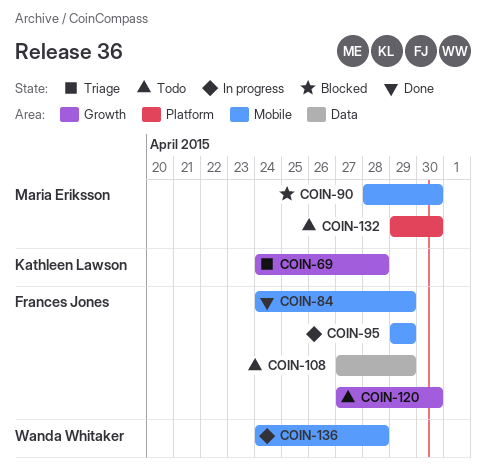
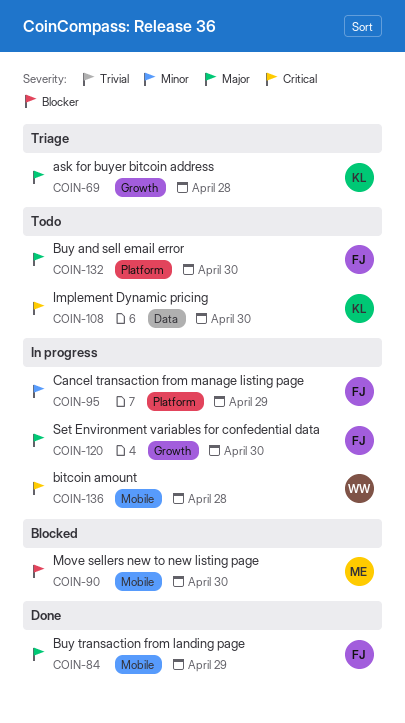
COIN-95, label: Mobile -> Platform
COIN-108, owner: Frances Jones -> Kathleen Lawson
COIN-108, due: Apr 29 -> Apr 30
COIN-120, status: Todo -> In progress
COIN-132, owner: Maria Eriksson -> Frances Jones

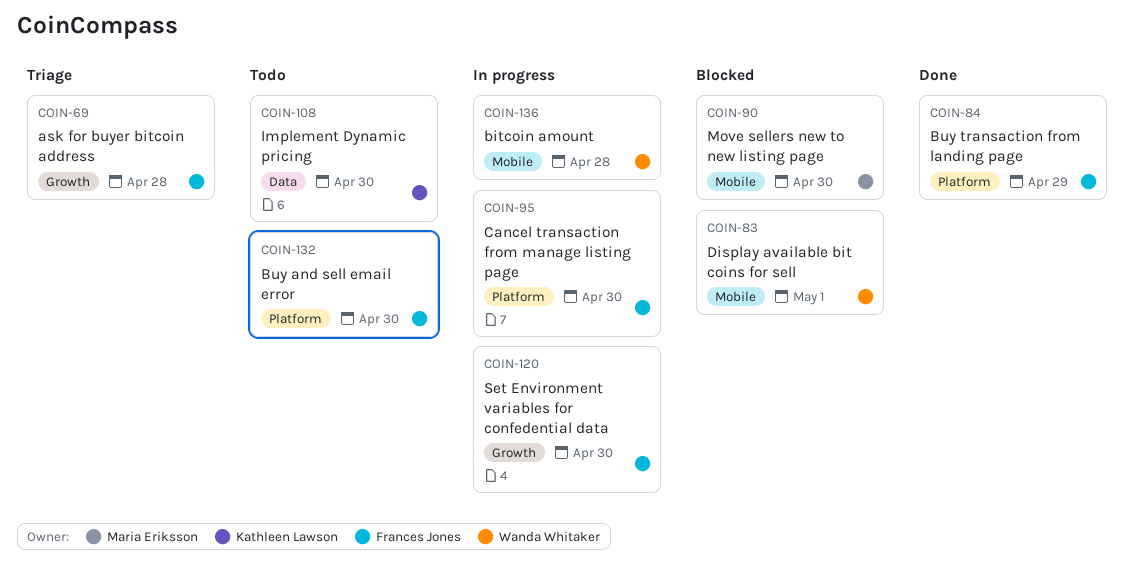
COIN-69, owner: Kathleen Lawson -> Frances Jones
COIN-83: none -> present
COIN-84, label: Mobile -> Platform
COIN-95, due: Apr 29 -> Apr 30

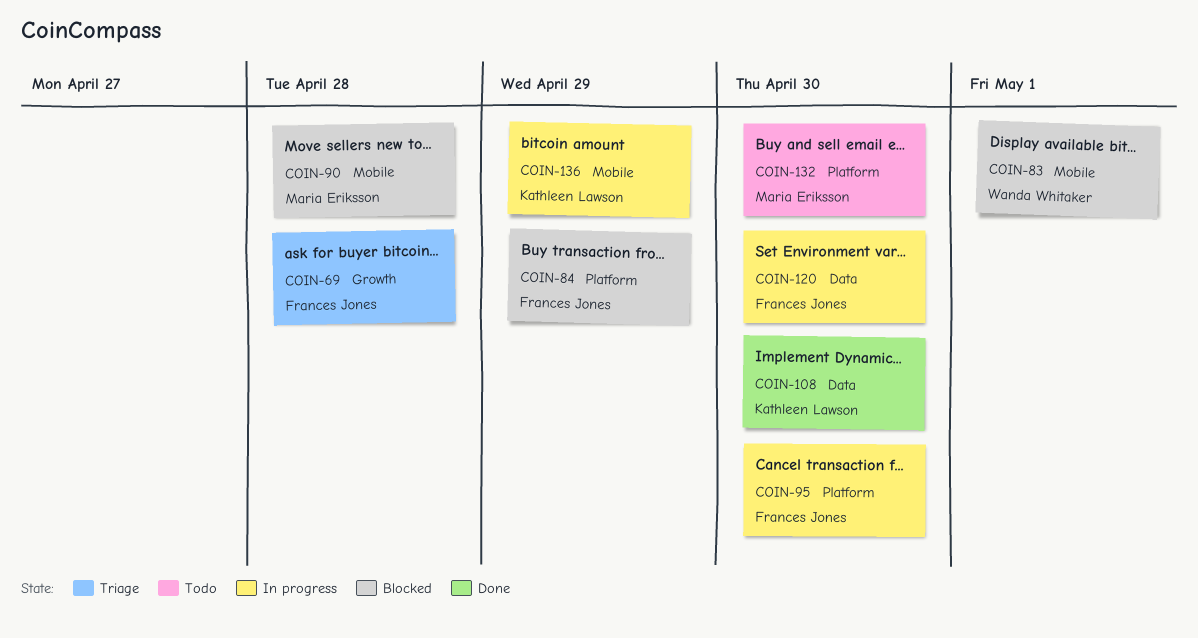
COIN-84, status: Done -> Blocked
COIN-90, due: Apr 30 -> Apr 28
COIN-108, status: Todo -> Done
COIN-120, label: Growth -> Data
COIN-132, owner: Frances Jones -> Maria Eriksson
COIN-136, owner: Wanda Whitaker -> Kathleen Lawson
COIN-136, due: Apr 28 -> Apr 29

